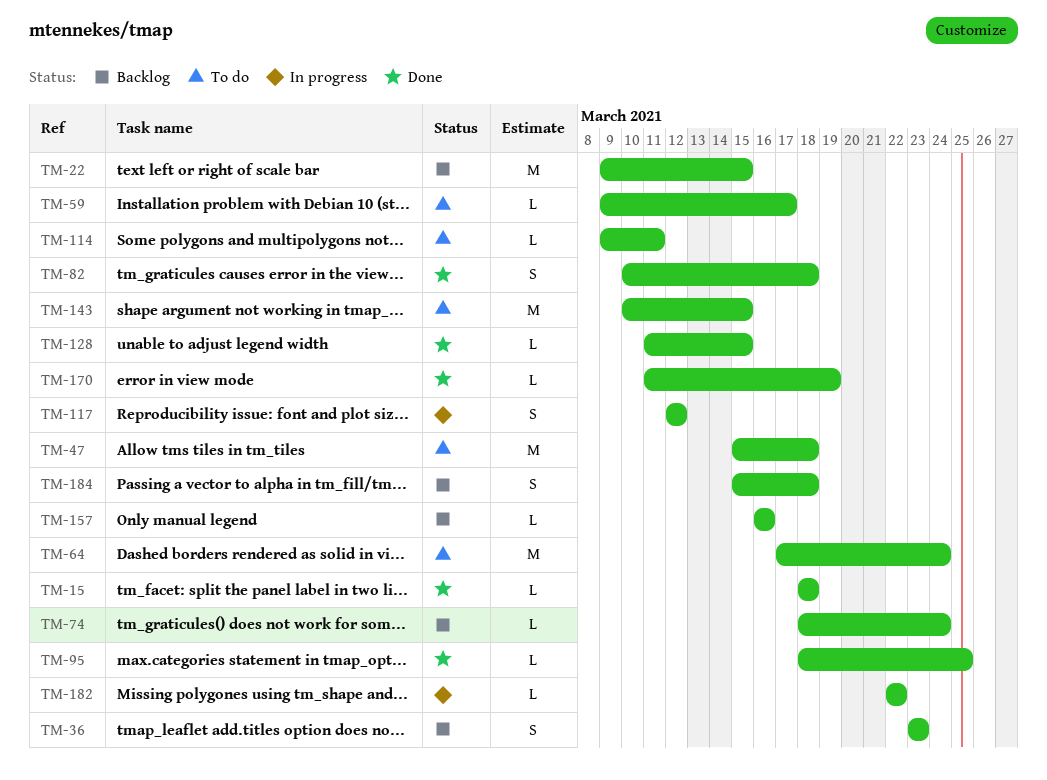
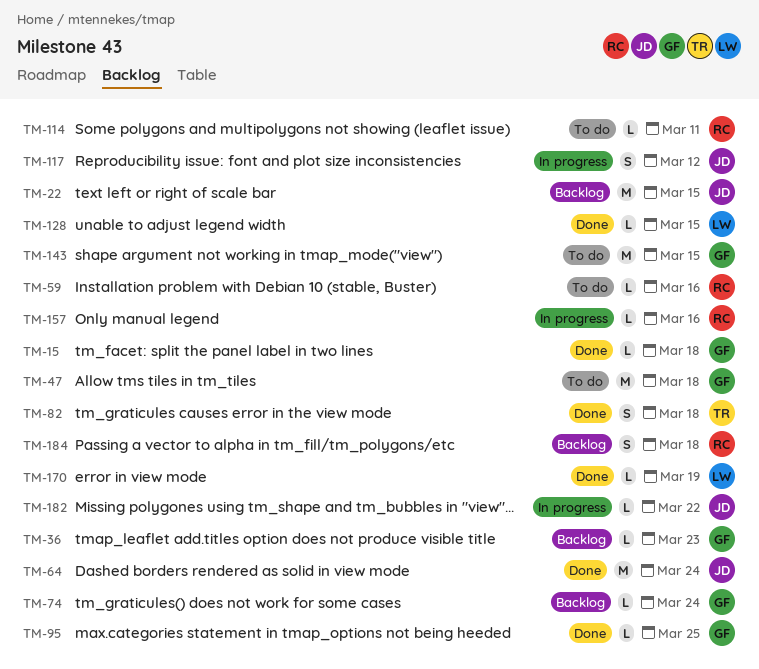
TM-36, estimate: S -> L
TM-59, due: Mar 17 -> Mar 16
TM-64, status: To do -> Done
TM-157, status: Backlog -> In progress

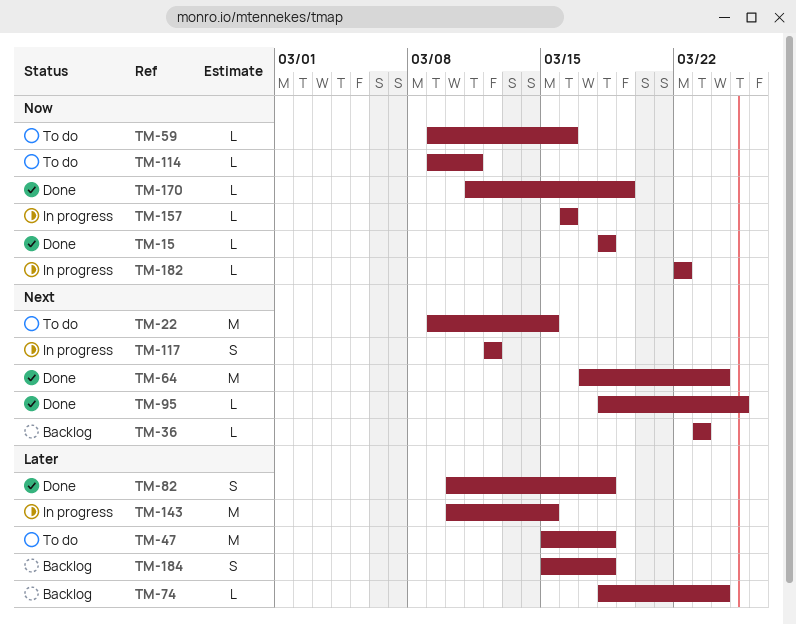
TM-22, status: Backlog -> To do
TM-128: present -> none
TM-143, status: To do -> In progress

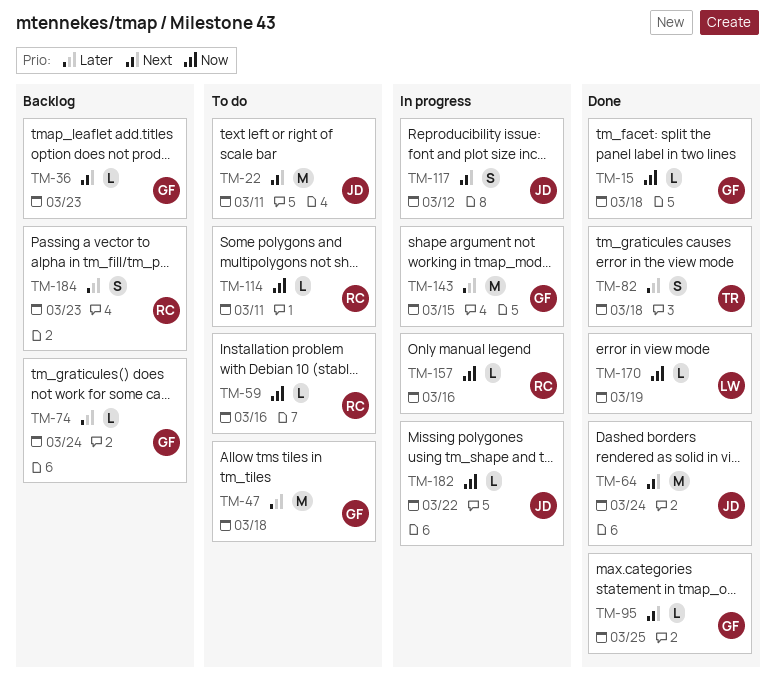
TM-22, due: Mar 15 -> Mar 11
TM-184, due: Mar 18 -> Mar 23

